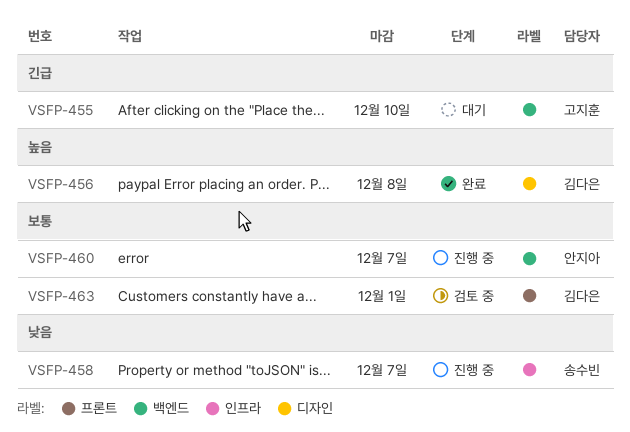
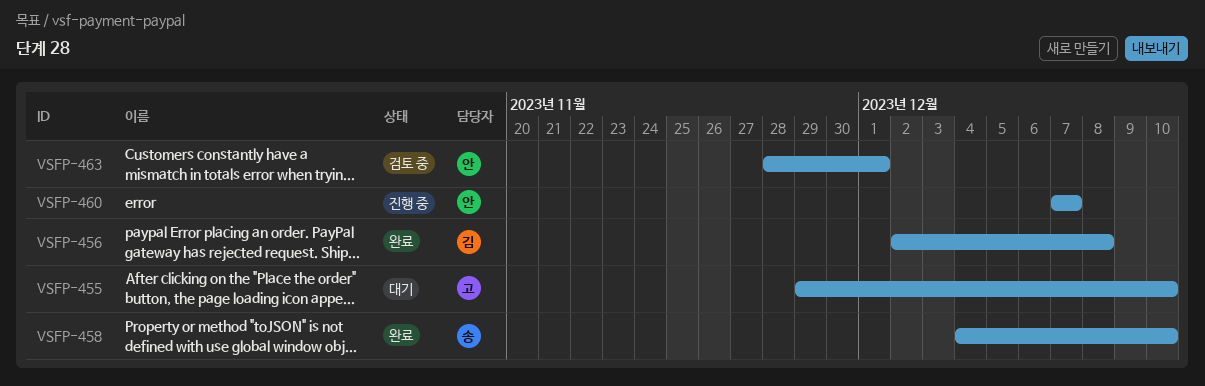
VSFP-458, status: 진행 중 -> 완료
VSFP-458, due: Dec 7 -> Dec 10
VSFP-463, owner: 김다은 -> 안지아

